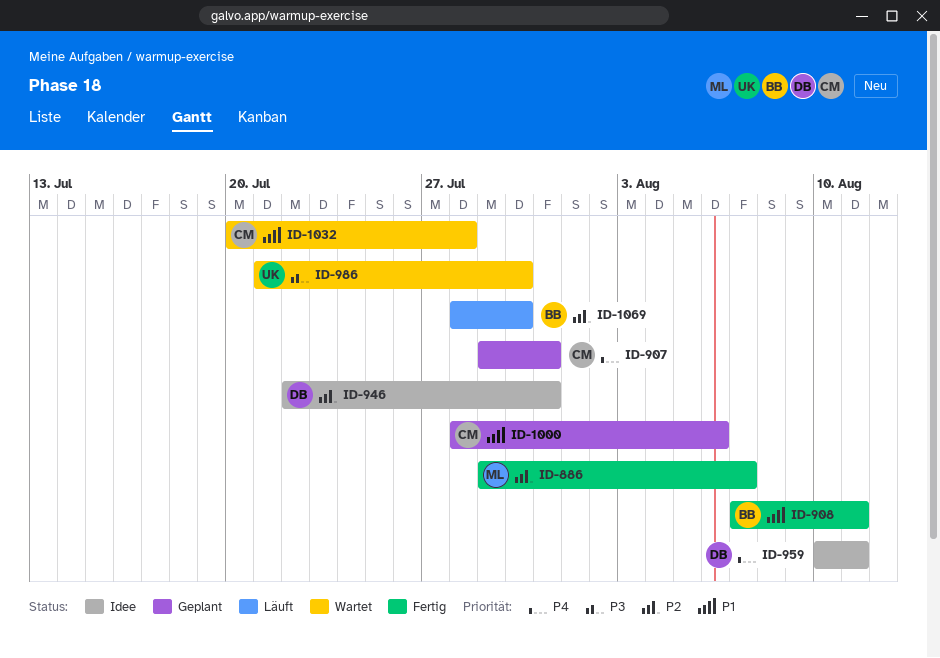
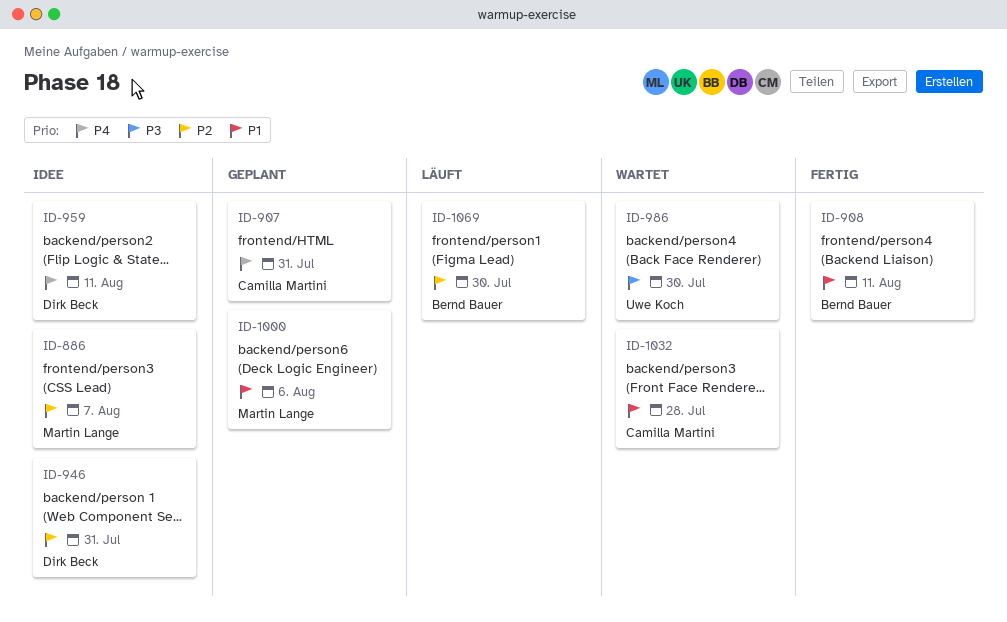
ID-886, status: Fertig -> Idee
ID-1000, owner: Camilla Martini -> Martin Lange

